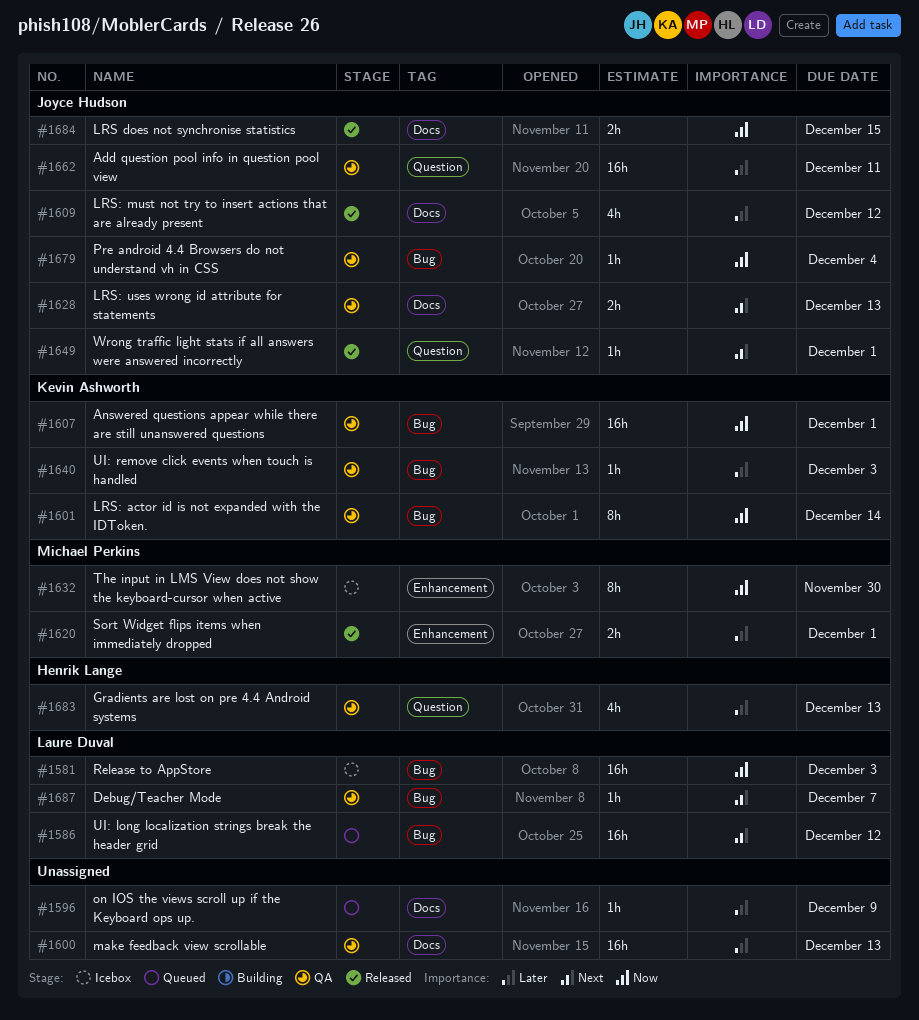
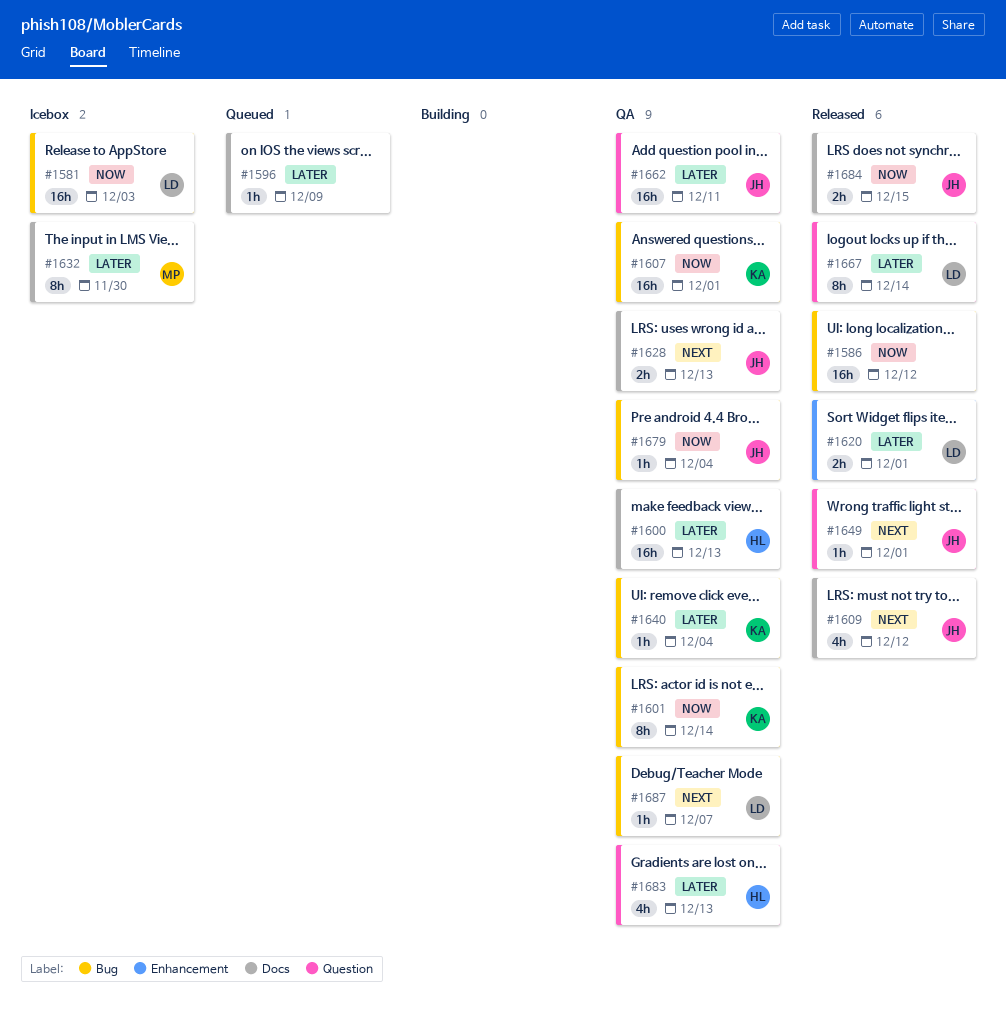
#1586, status: Queued -> Released
#1586, owner: Laure Duval -> none
#1586, priority: Next -> Now
#1600, owner: none -> Henrik Lange
#1609, priority: Later -> Next
#1620, owner: Michael Perkins -> Laure Duval
#1632, priority: Now -> Later
#1632, label: Enhancement -> Docs
#1640, due: Dec 3 -> Dec 4
#1667: none -> present

